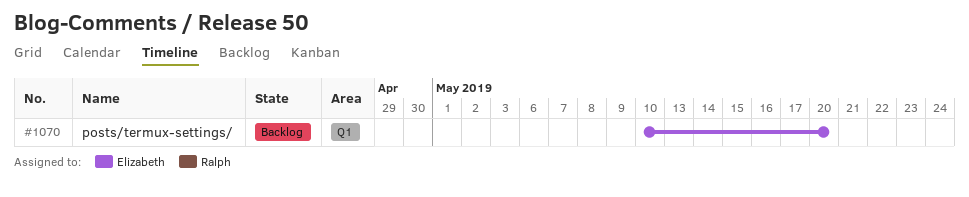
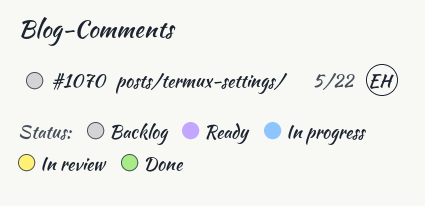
#1070, due: May 20 -> May 22

